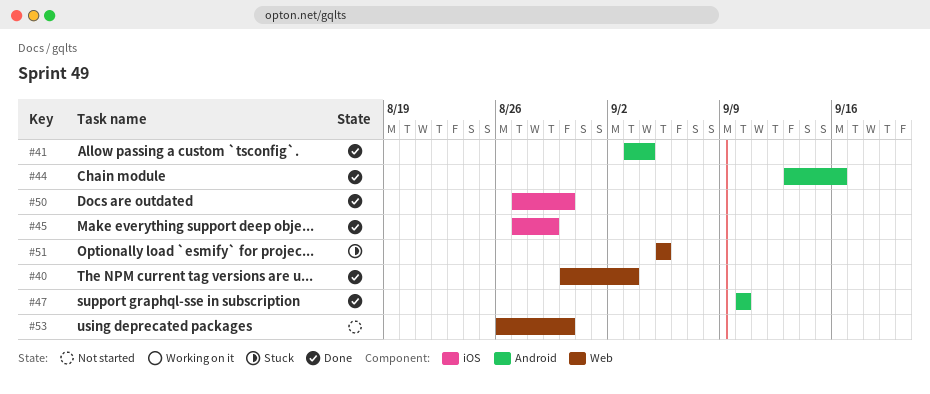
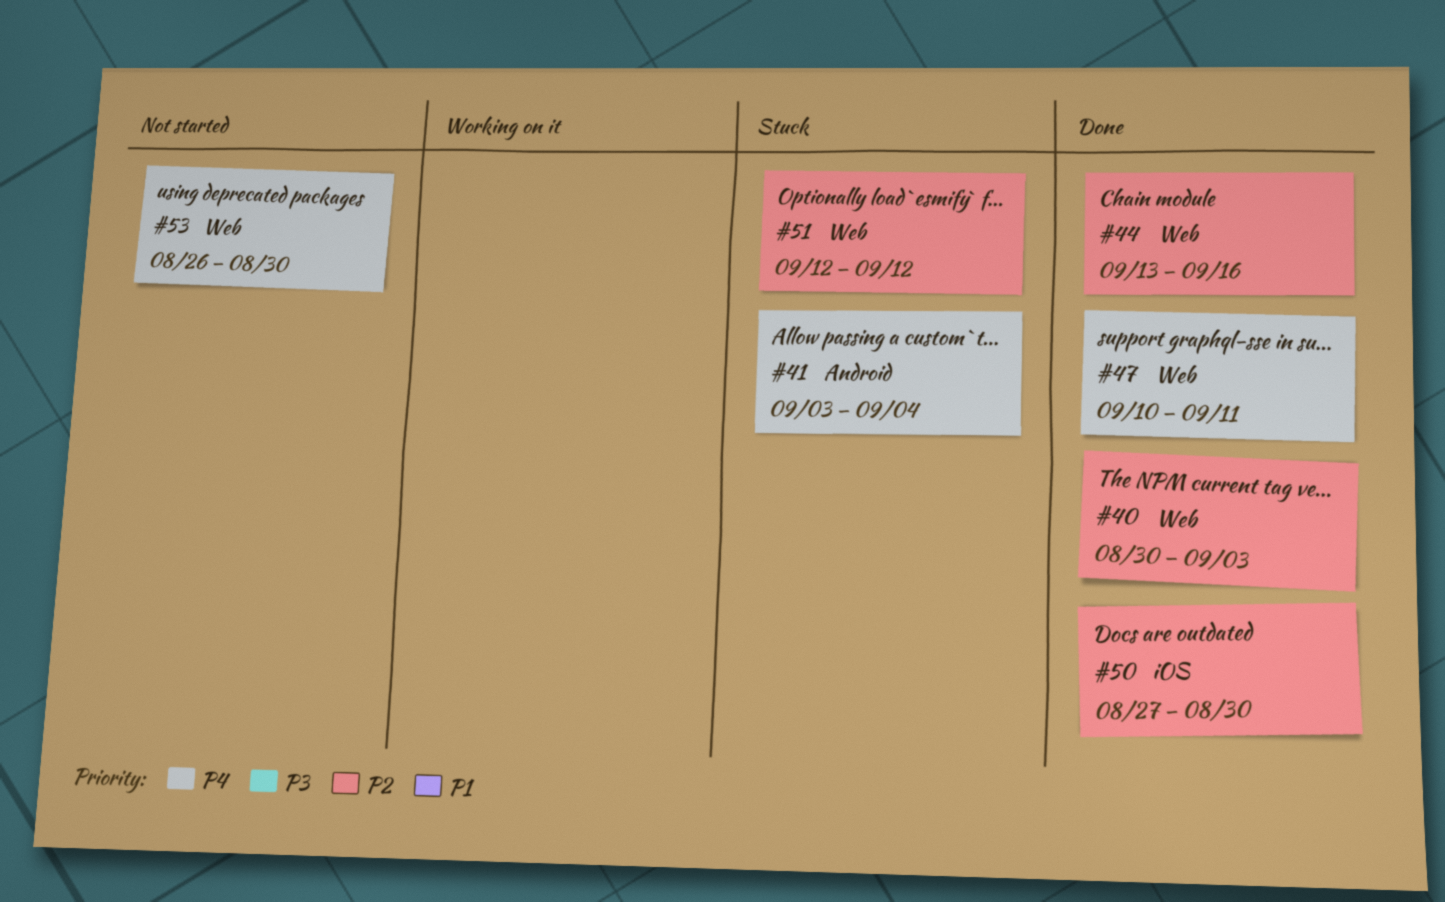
#41, status: Done -> Stuck
#44, label: Android -> Web
#45: present -> none
#47, label: Android -> Web
#47, due: Sep 10 -> Sep 11
#51, start: Sep 5 -> Sep 12
#51, due: Sep 5 -> Sep 12

